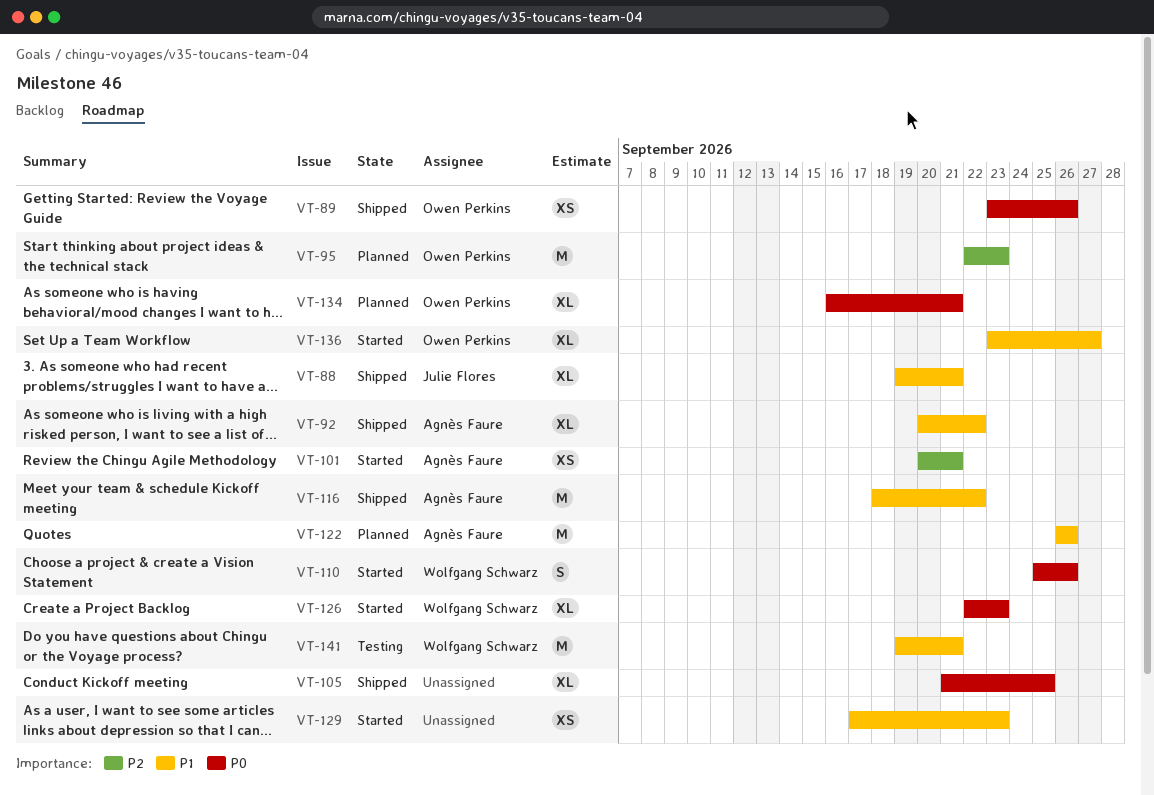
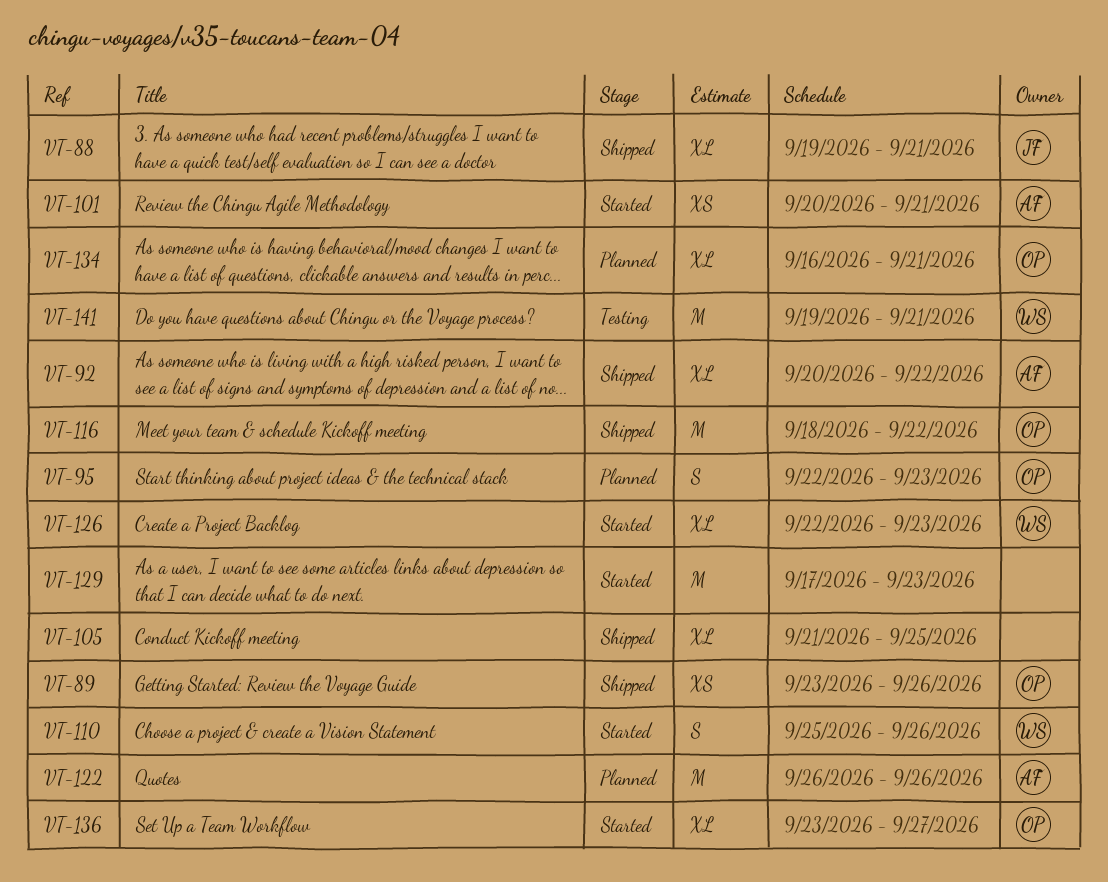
VT-95, estimate: M -> S
VT-116, owner: Agnès Faure -> Owen Perkins
VT-129, estimate: XS -> M

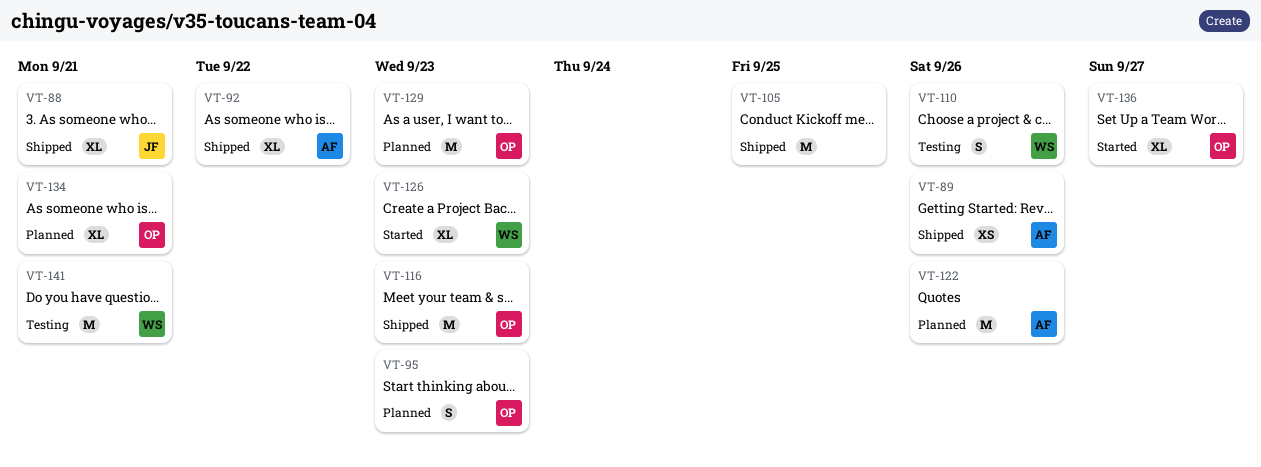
VT-89, owner: OP -> AF
VT-101: present -> none
VT-105, estimate: XL -> M
VT-110, status: Started -> Testing
VT-116, due: Sep 22 -> Sep 23
VT-129, status: Started -> Planned
VT-129, owner: none -> OP

